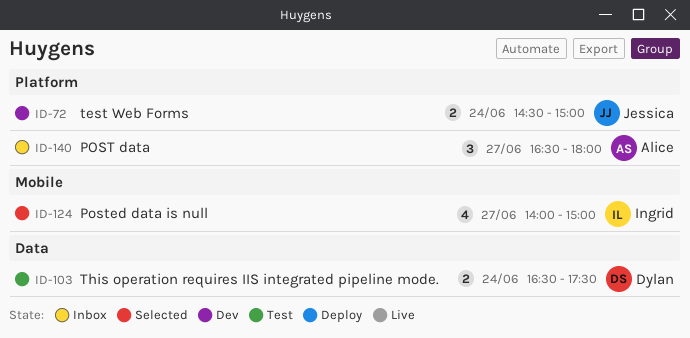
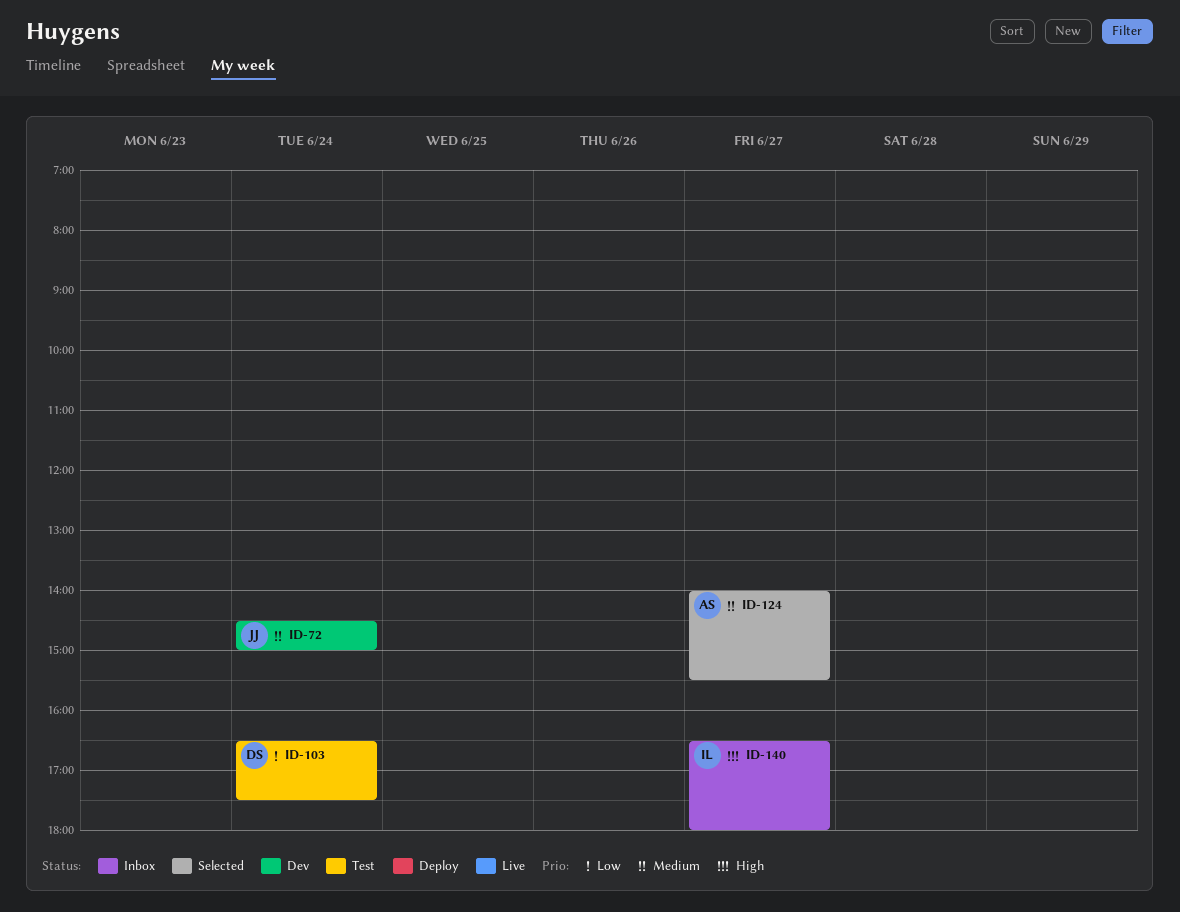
ID-124, owner: Ingrid -> Alice
ID-124, ends: 15:00 -> 15:30
ID-140, owner: Alice -> Ingrid

